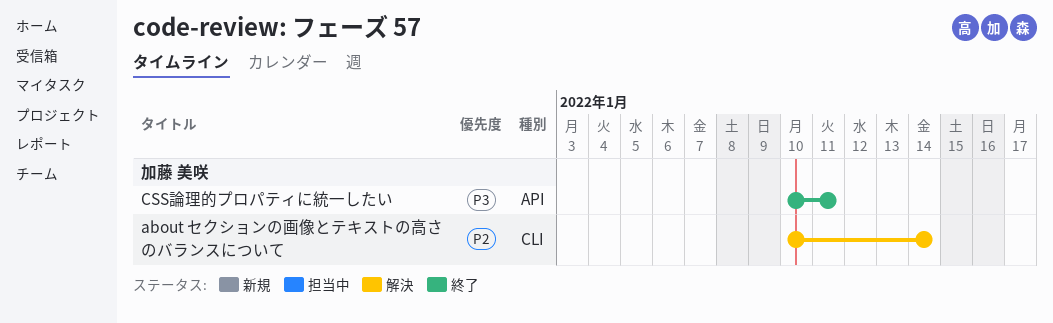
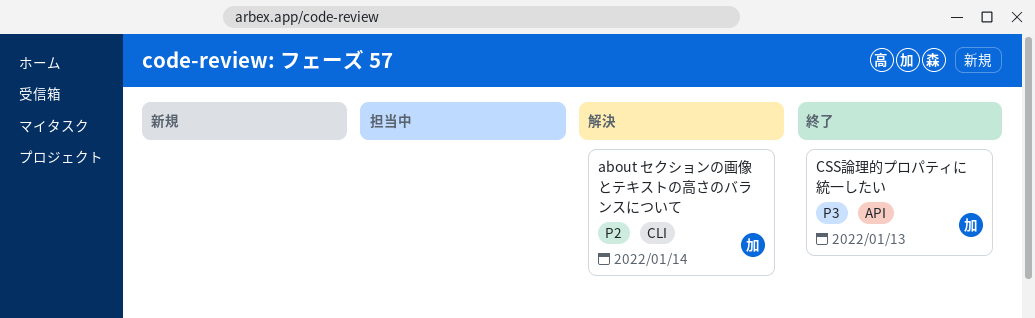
CSS論理的プロパティに統一したい, due: Jan 11 -> Jan 13

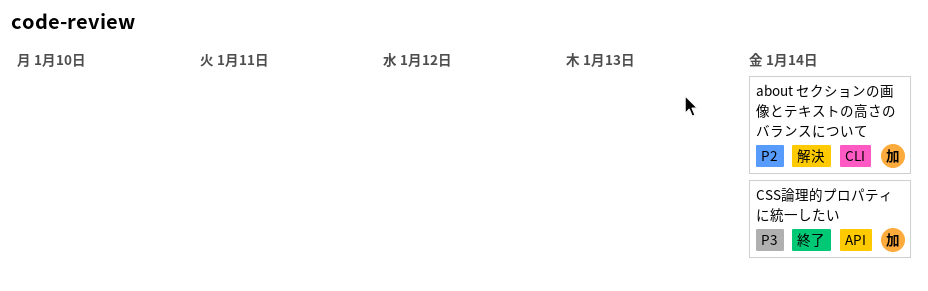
CSS論理的プロパティに統一したい, due: Jan 13 -> Jan 14

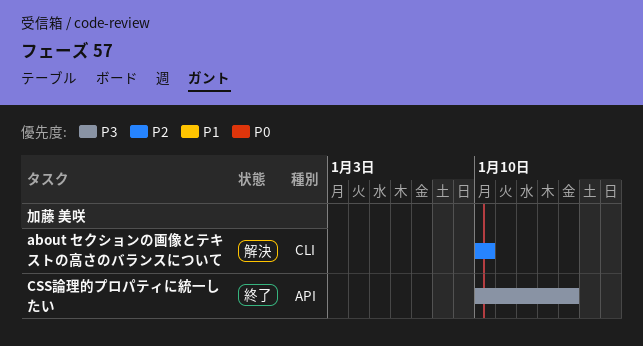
about セクションの画像とテキストの高さのバランスについて, due: Jan 14 -> Jan 10

